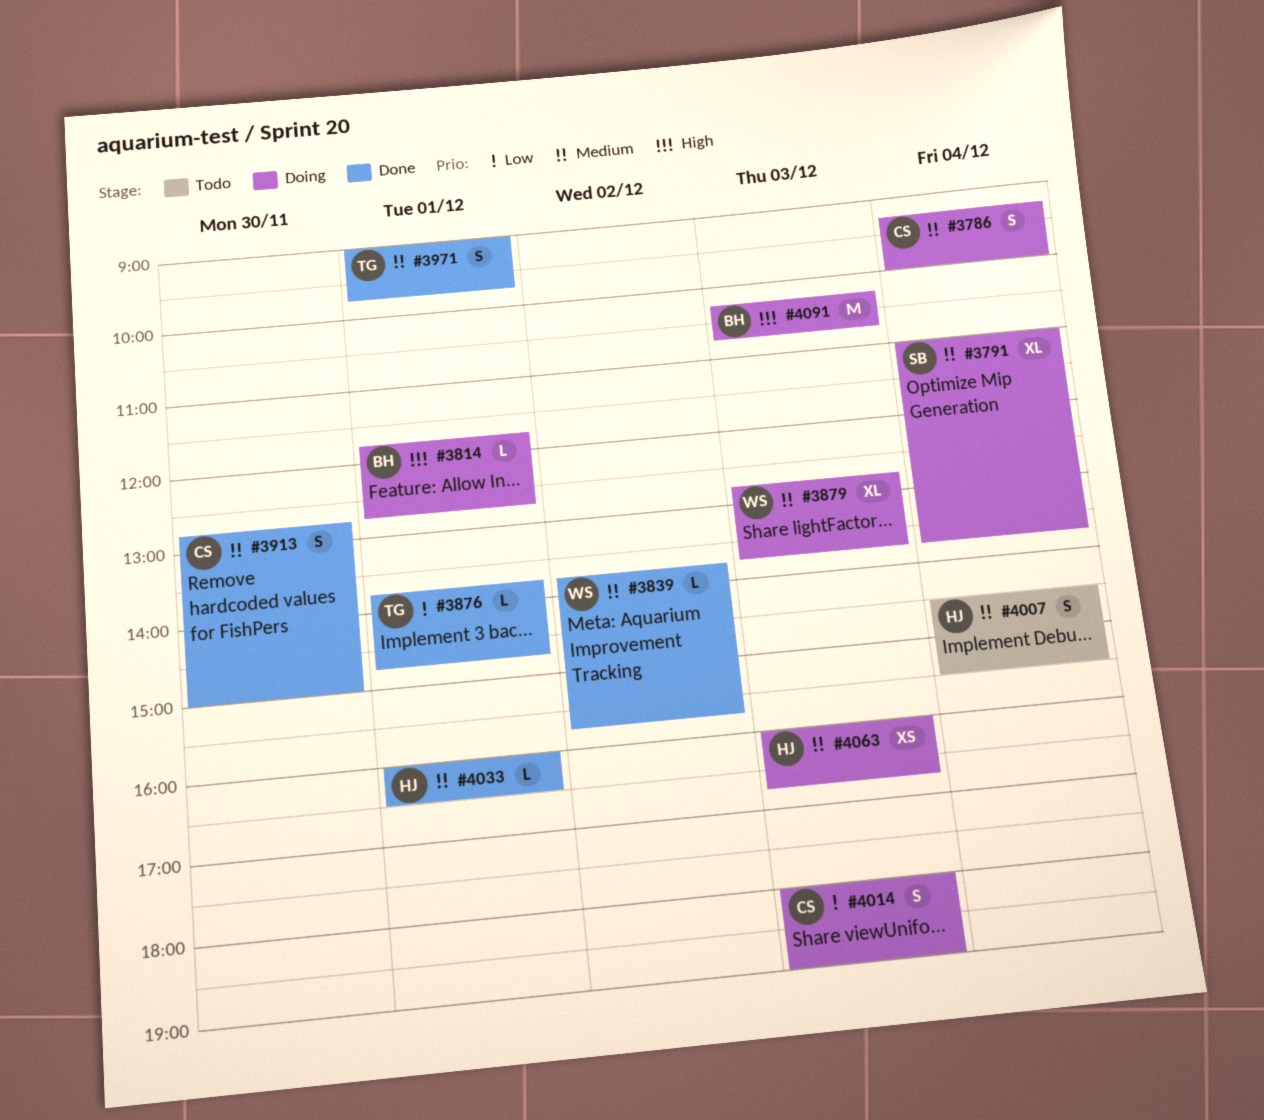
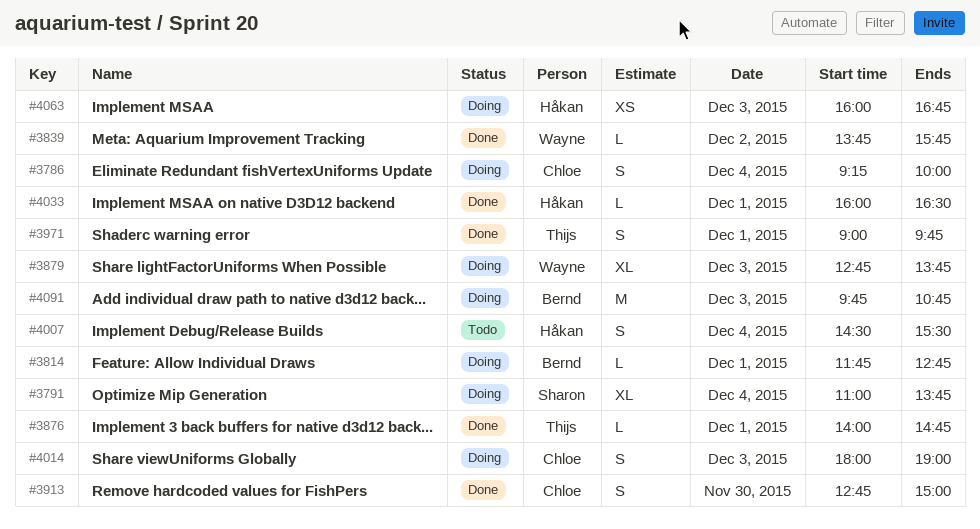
#3876, begins: 13:45 -> 14:00
#4091, begins: 10:15 -> 09:45

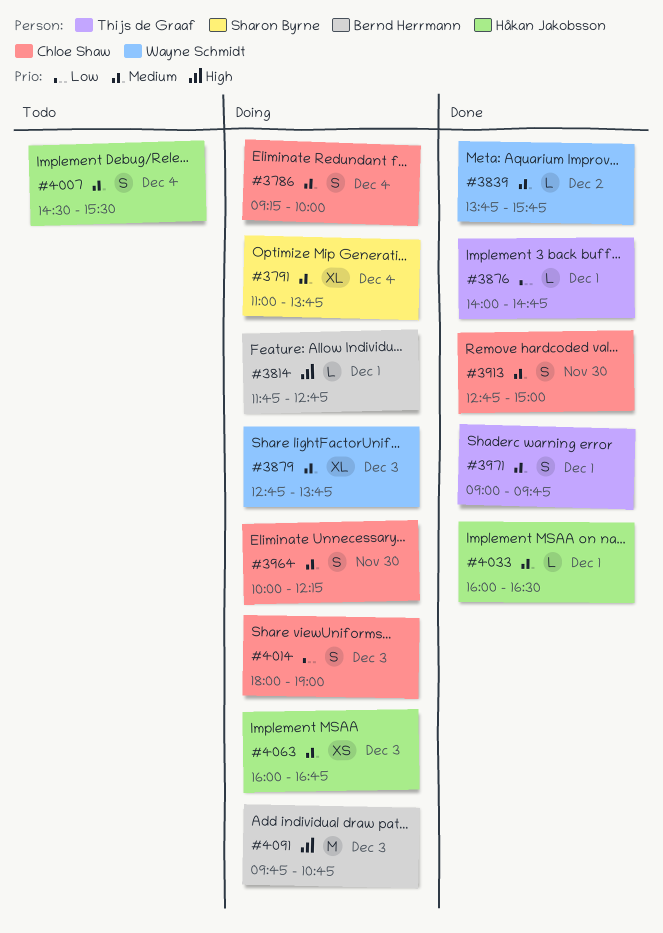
#3964: none -> present

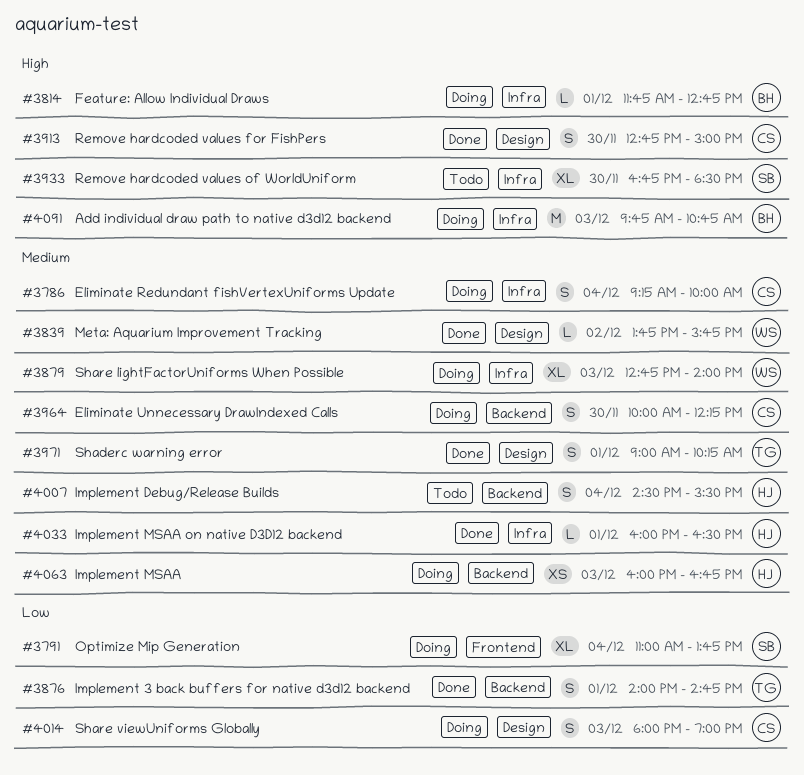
#3791, priority: Medium -> Low
#3876, estimate: L -> S
#3879, ends: 13:45 -> 14:00
#3913, priority: Medium -> High
#3933: none -> present
#3971, ends: 09:45 -> 10:15

